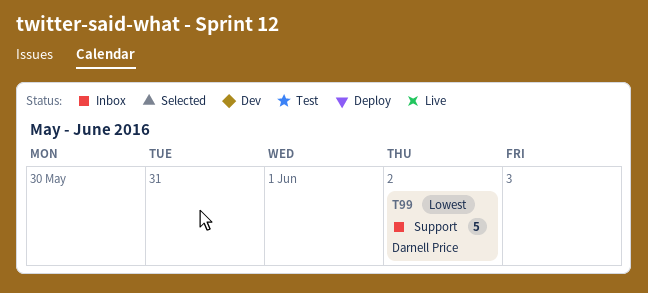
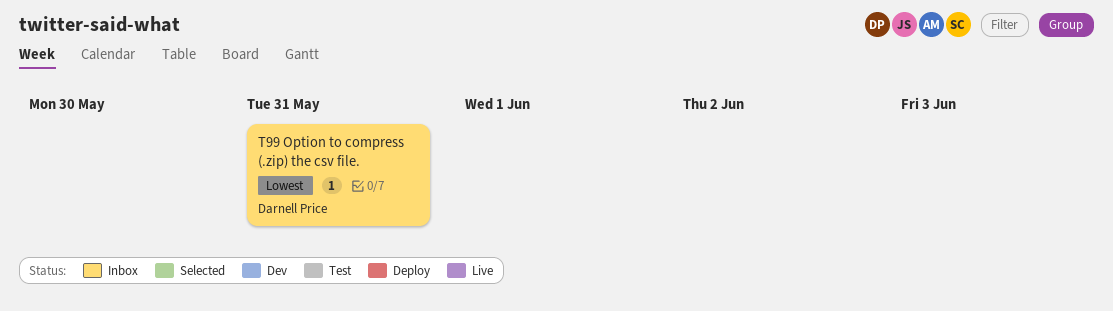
T99, estimate: 5 -> 1
T99, due: Jun 2 -> May 31

